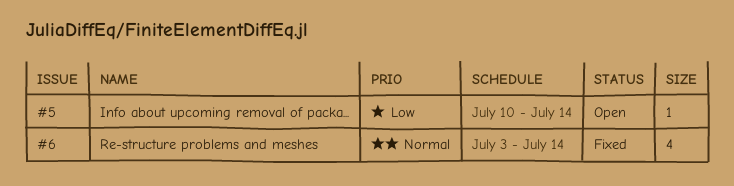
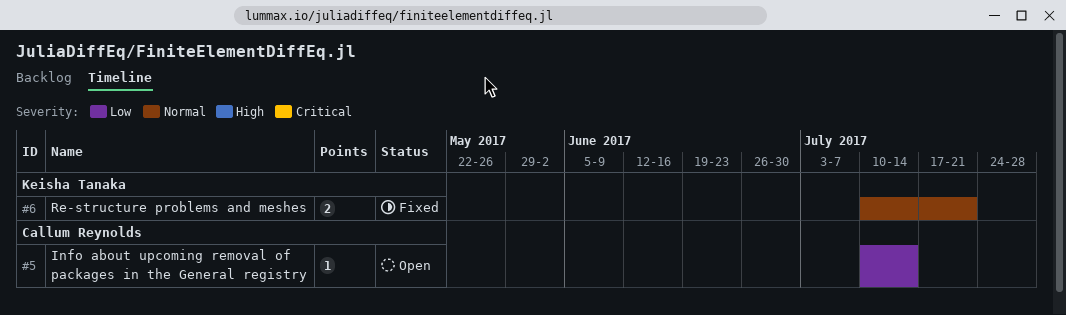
#6, estimate: 4 -> 2
#6, start: Jul 3 -> Jul 10
#6, due: Jul 14 -> Jul 21

